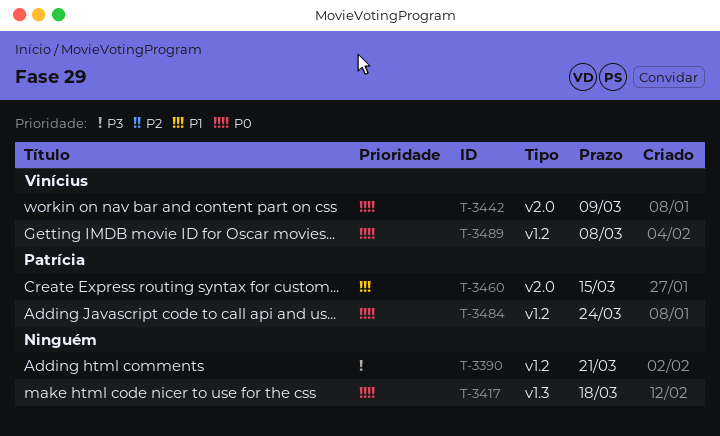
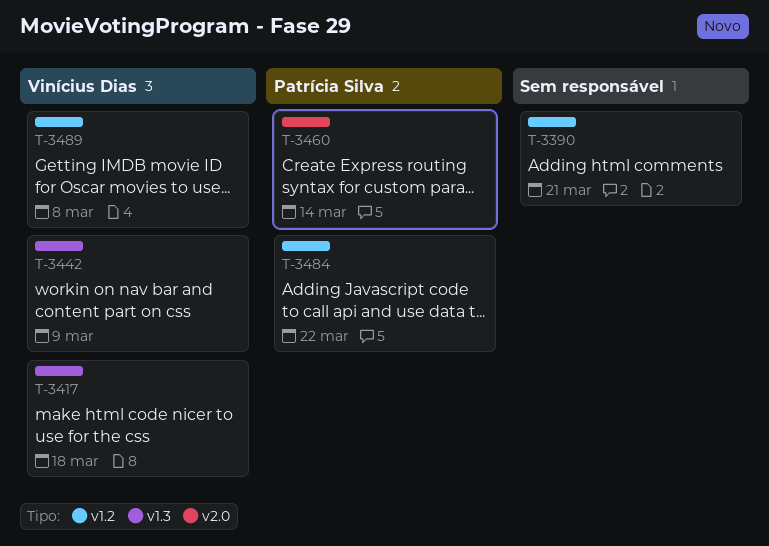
T-3417, owner: none -> Vinícius Dias
T-3442, label: v2.0 -> v1.3
T-3460, due: Mar 15 -> Mar 14
T-3484, due: Mar 24 -> Mar 22

